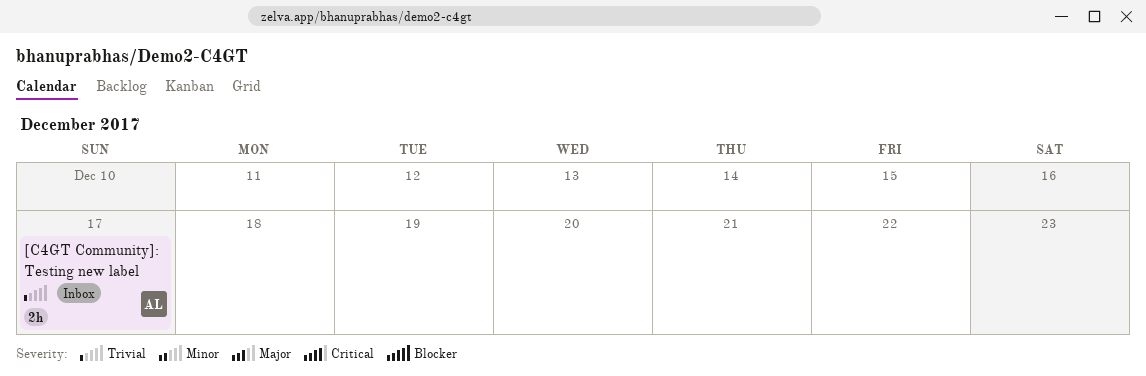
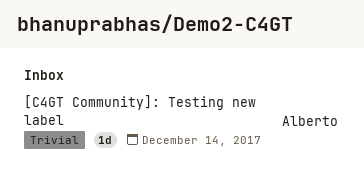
[C4GT Community]: Testing new label, estimate: 2h -> 1d
[C4GT Community]: Testing new label, due: Dec 17 -> Dec 14

